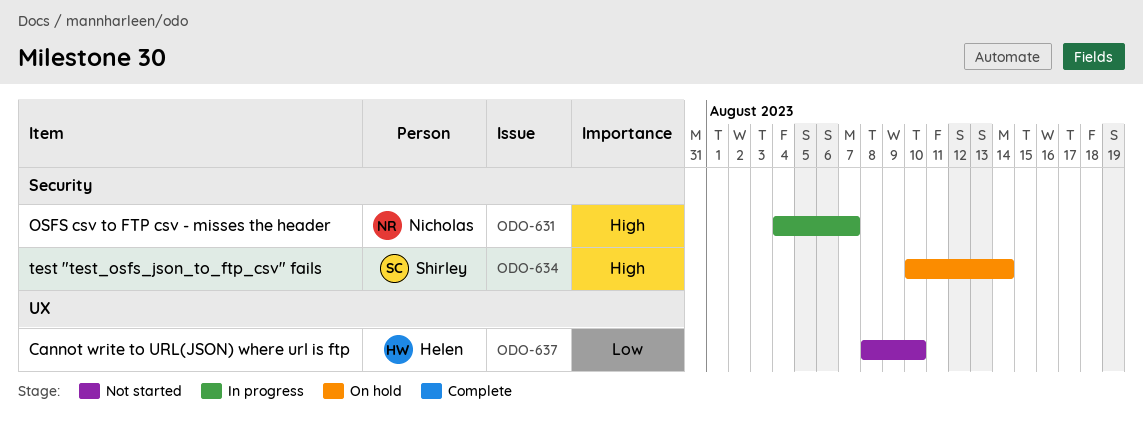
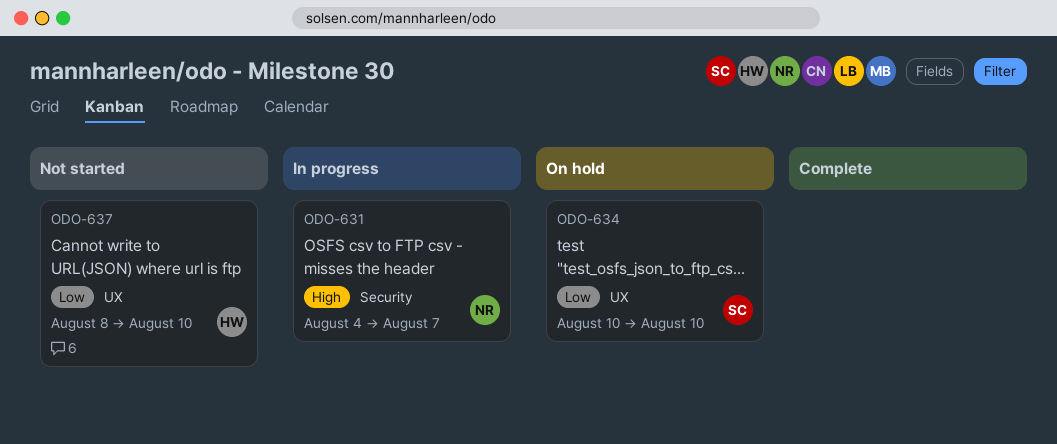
ODO-634, priority: High -> Low
ODO-634, label: Security -> UX
ODO-634, due: Aug 14 -> Aug 10

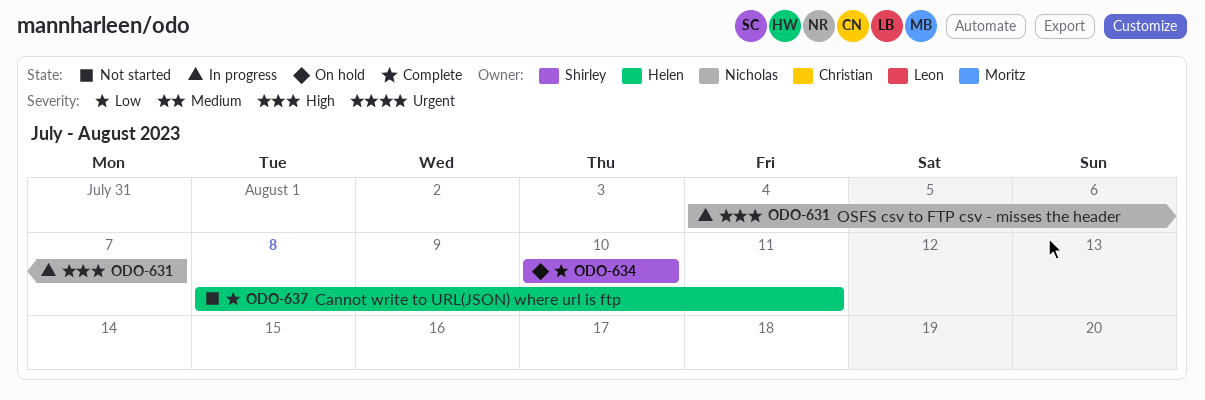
ODO-637, due: Aug 10 -> Aug 11

